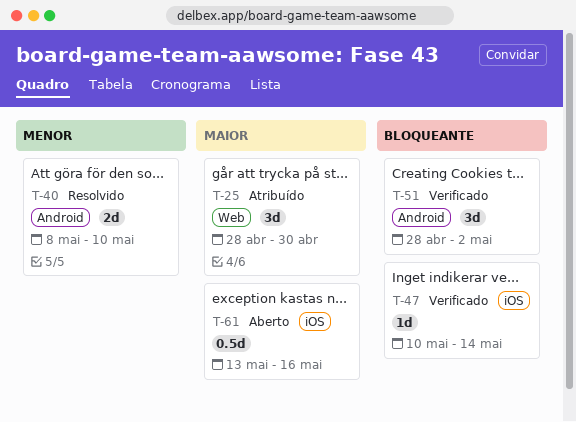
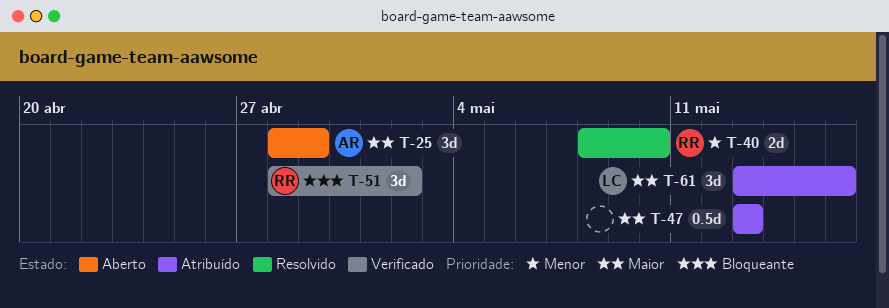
T-25, status: Atribuído -> Aberto
T-25, due: Apr 30 -> Apr 29
T-47, status: Verificado -> Atribuído
T-47, priority: Bloqueante -> Maior
T-47, estimate: 1d -> 0.5d
T-47, start: May 10 -> May 13
T-47, due: May 14 -> May 13
T-61, status: Aberto -> Atribuído
T-61, estimate: 0.5d -> 3d

